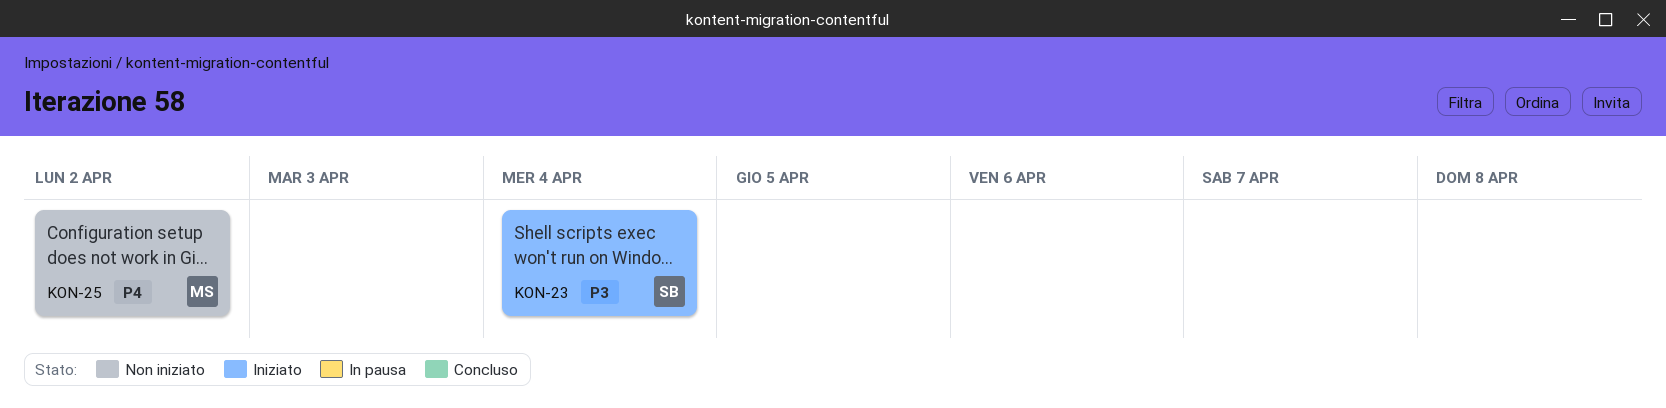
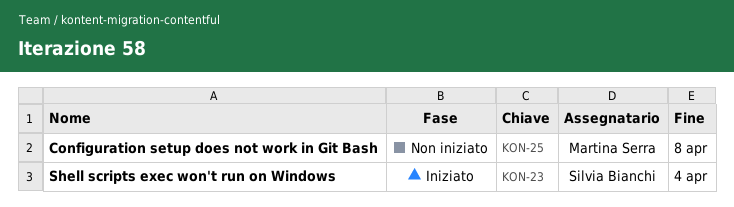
KON-25, due: Apr 2 -> Apr 8

